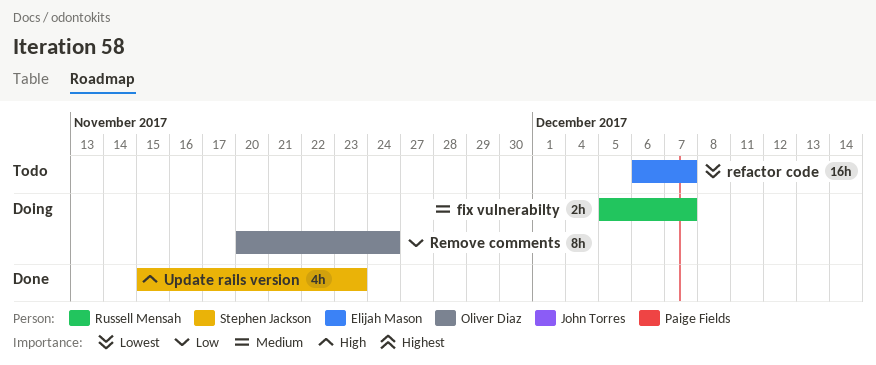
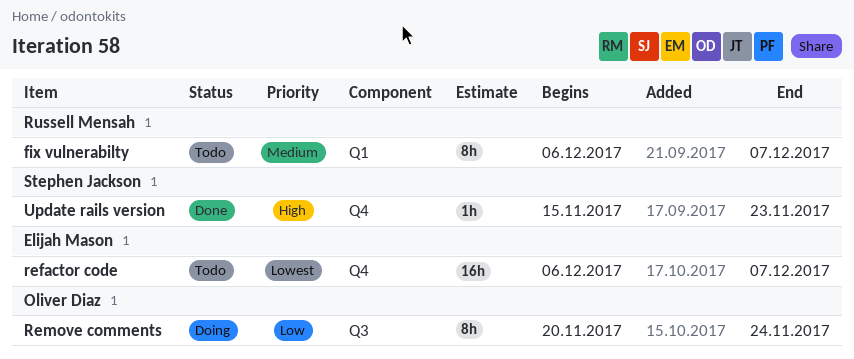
fix vulnerabilty, status: Doing -> Todo
fix vulnerabilty, estimate: 2h -> 8h
fix vulnerabilty, start: Dec 5 -> Dec 6
Update rails version, estimate: 4h -> 1h

